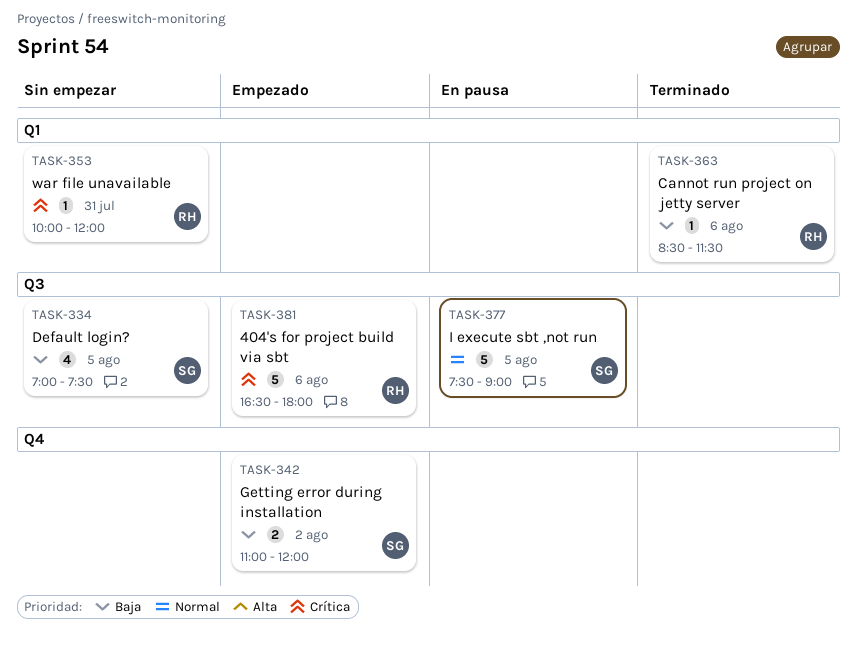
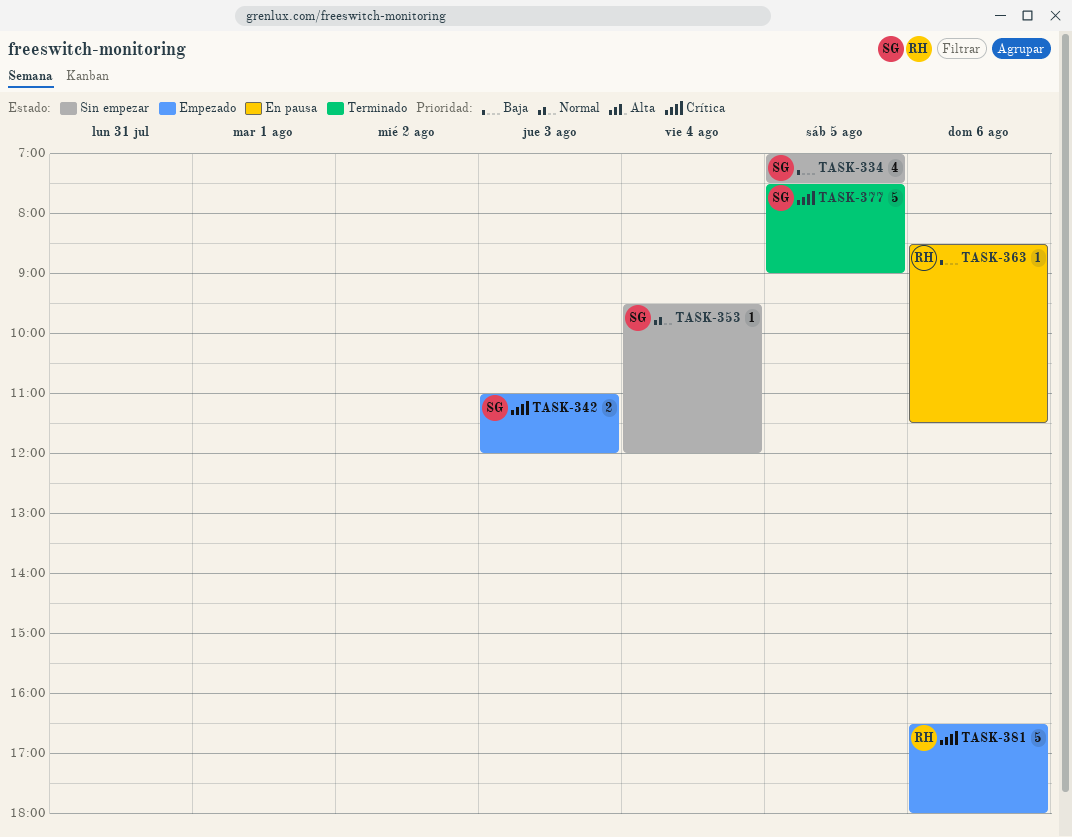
TASK-342, priority: Baja -> Crítica
TASK-342, day: Aug 2 -> Aug 3
TASK-353, owner: RH -> SG
TASK-353, priority: Crítica -> Normal
TASK-353, day: Jul 31 -> Aug 4
TASK-353, begins: 10:00 -> 09:30
TASK-363, status: Terminado -> En pausa
TASK-377, status: En pausa -> Terminado
TASK-377, priority: Normal -> Crítica

